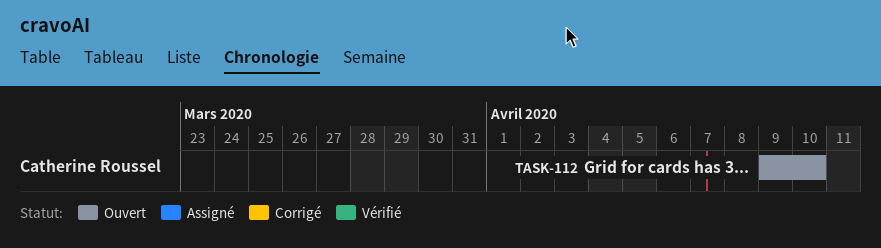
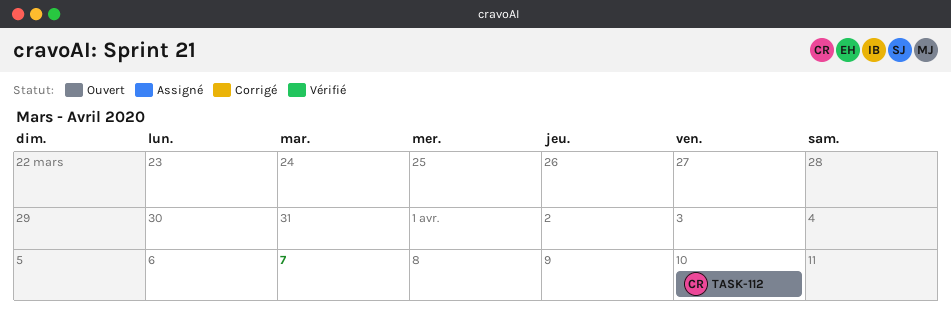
TASK-112, start: Apr 9 -> Apr 10

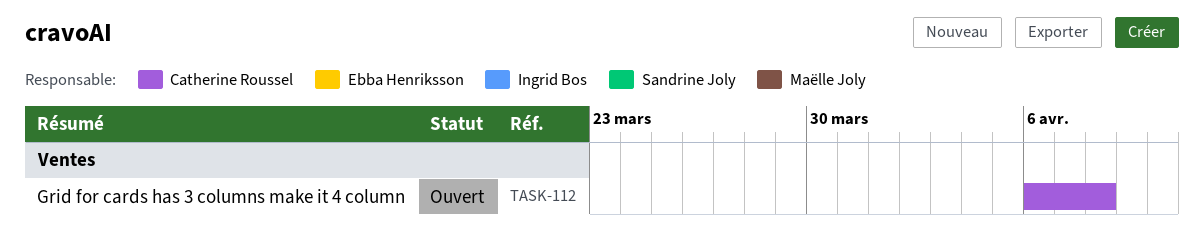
TASK-112, start: Apr 10 -> Apr 6
TASK-112, due: Apr 10 -> Apr 8

